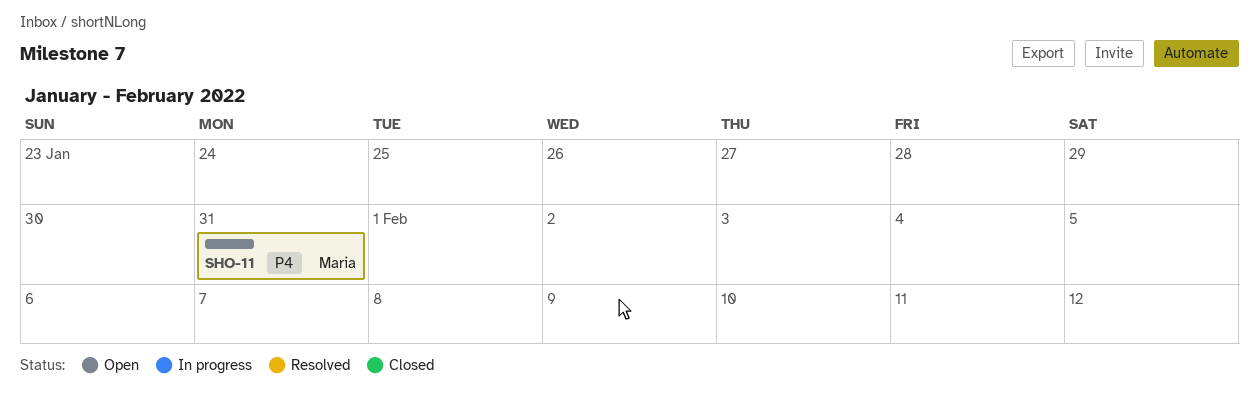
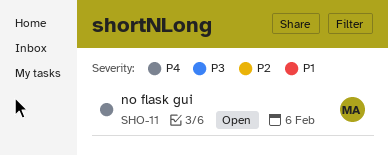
SHO-11, due: Jan 31 -> Feb 6

